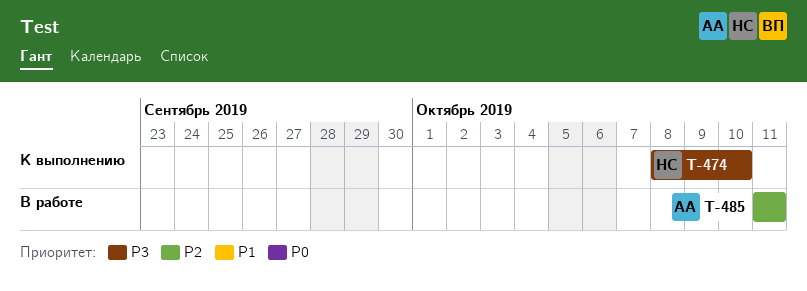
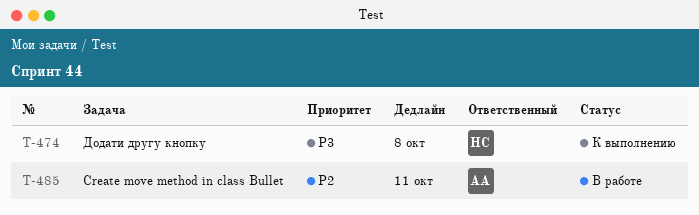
T-474, due: Oct 10 -> Oct 8

